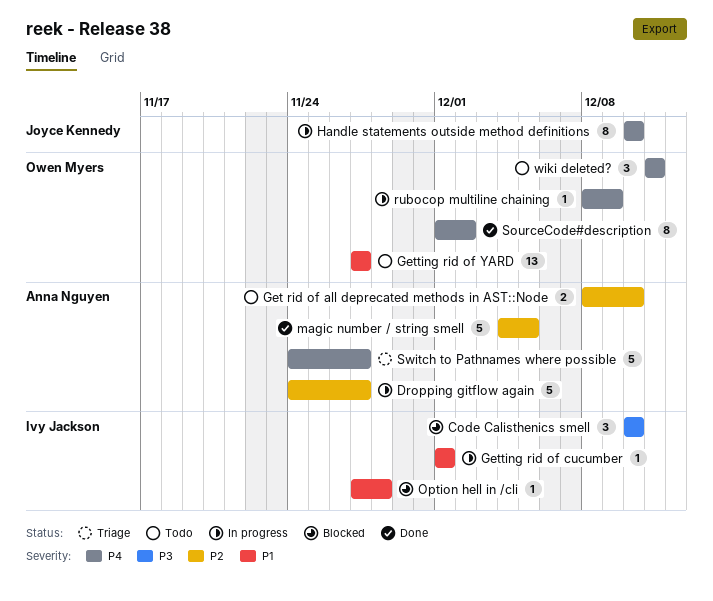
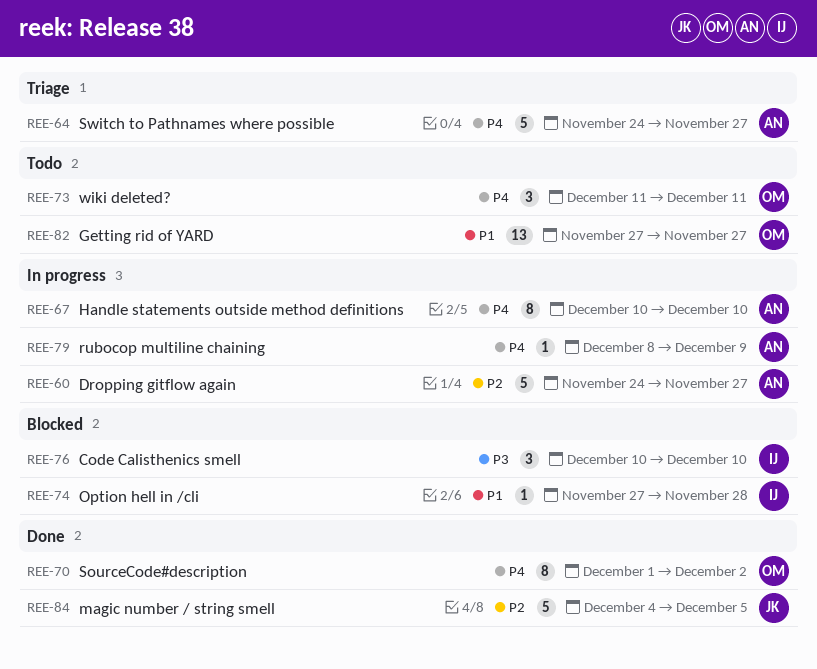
Get rid of all deprecated methods in AST::Node: present -> none
Getting rid of cucumber: present -> none
Handle statements outside method definitions, owner: Joyce Kennedy -> Anna Nguyen
magic number / string smell, owner: Anna Nguyen -> Joyce Kennedy
rubocop multiline chaining, owner: Owen Myers -> Anna Nguyen

